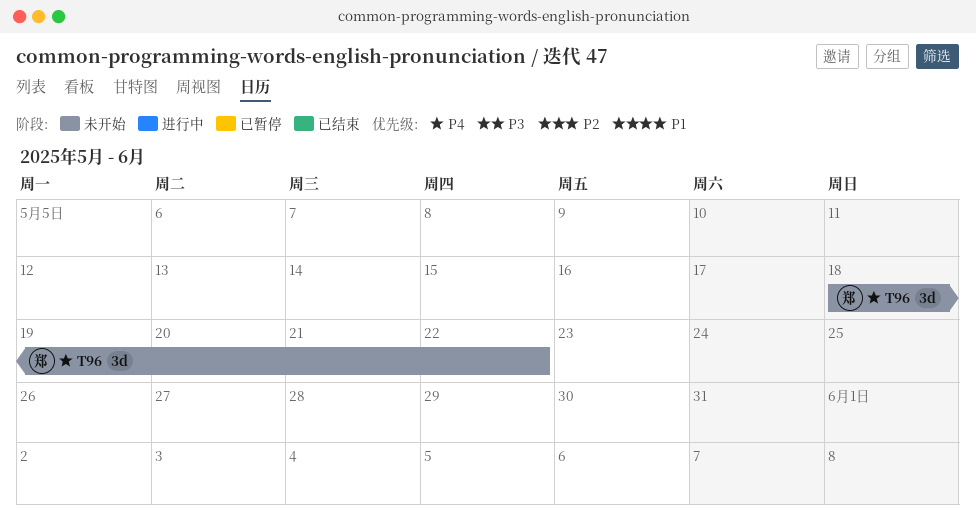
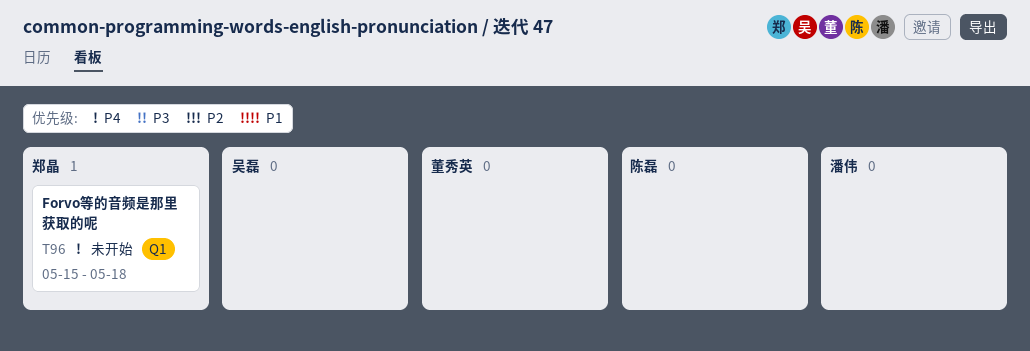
T96, start: May 18 -> May 15
T96, due: May 22 -> May 18

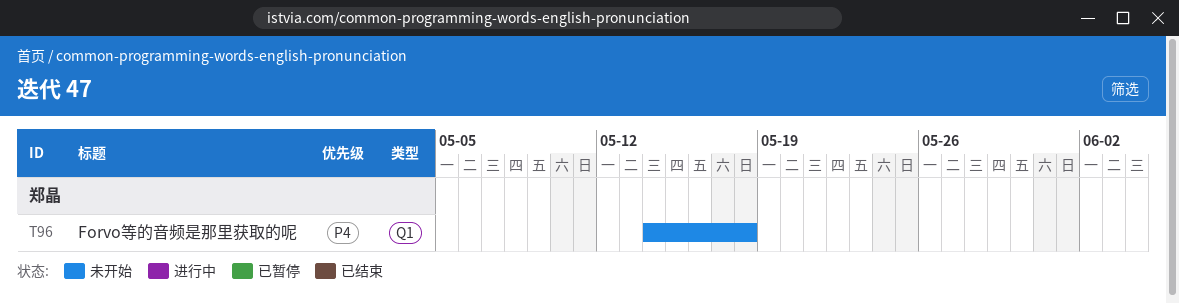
T96, start: May 15 -> May 14

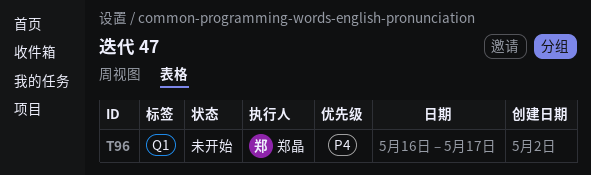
T96, start: May 14 -> May 16
T96, due: May 18 -> May 17

